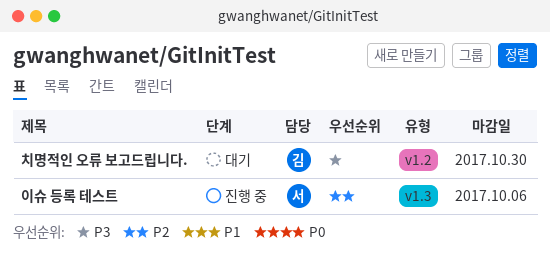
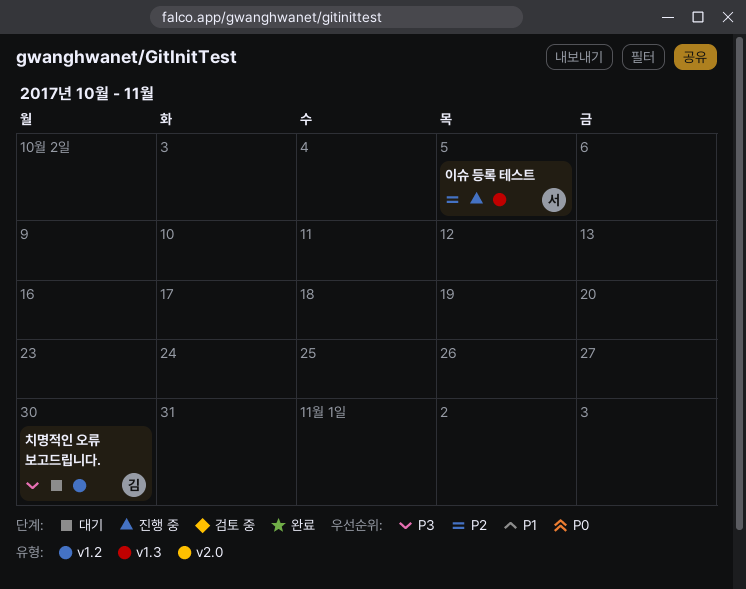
이슈 등록 테스트, due: Oct 6 -> Oct 5

